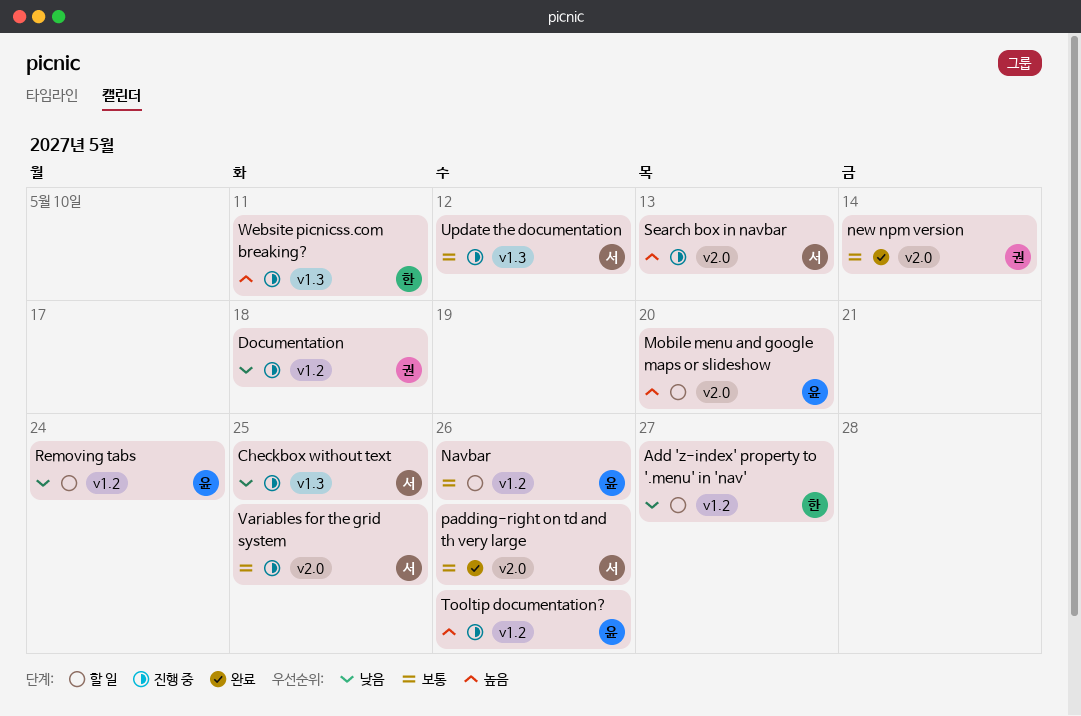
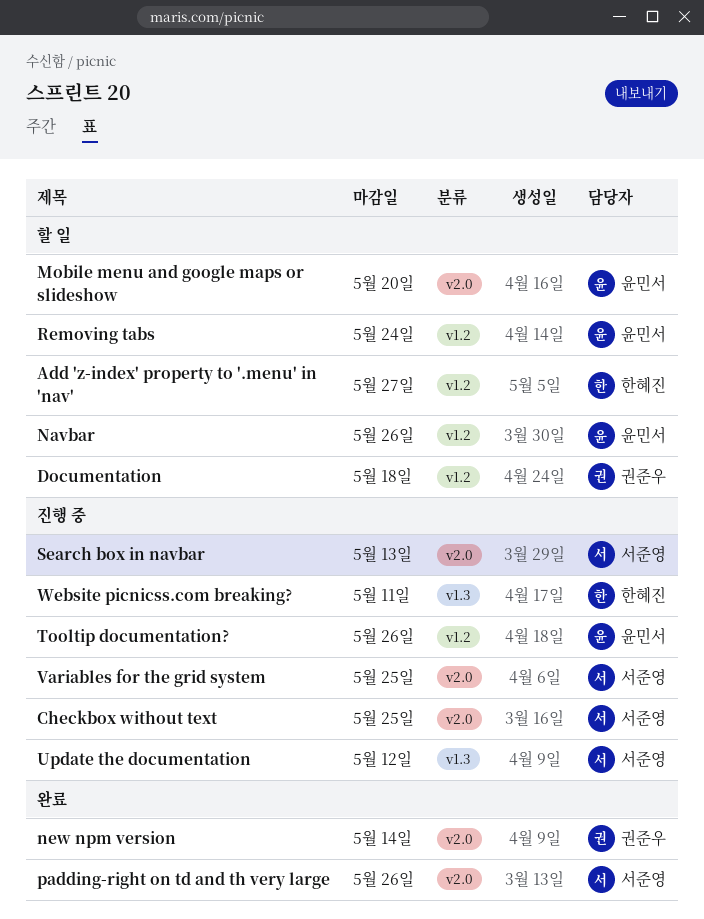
Checkbox without text, label: v1.3 -> v2.0
Documentation, status: 진행 중 -> 할 일

